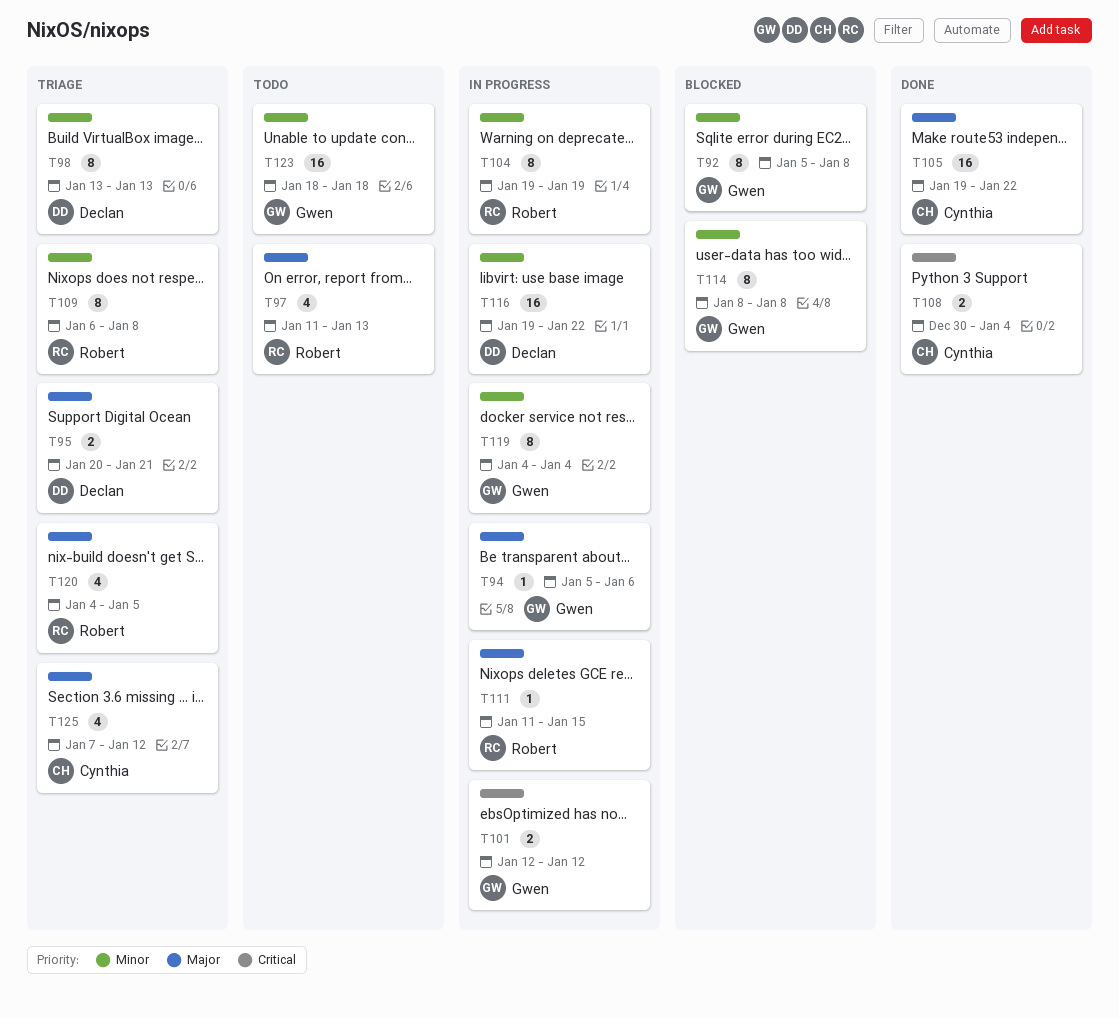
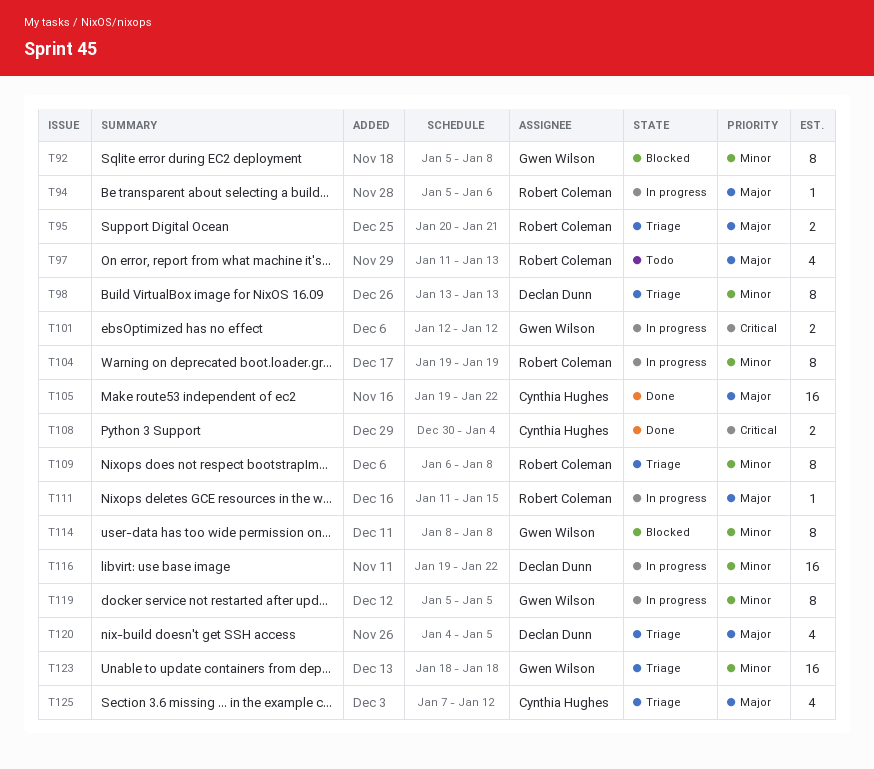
T94, owner: Gwen Wilson -> Robert Coleman
T95, owner: Declan Dunn -> Robert Coleman
T119, start: Jan 4 -> Jan 5
T119, due: Jan 4 -> Jan 5
T120, owner: Robert Coleman -> Declan Dunn
T123, status: Todo -> Triage

